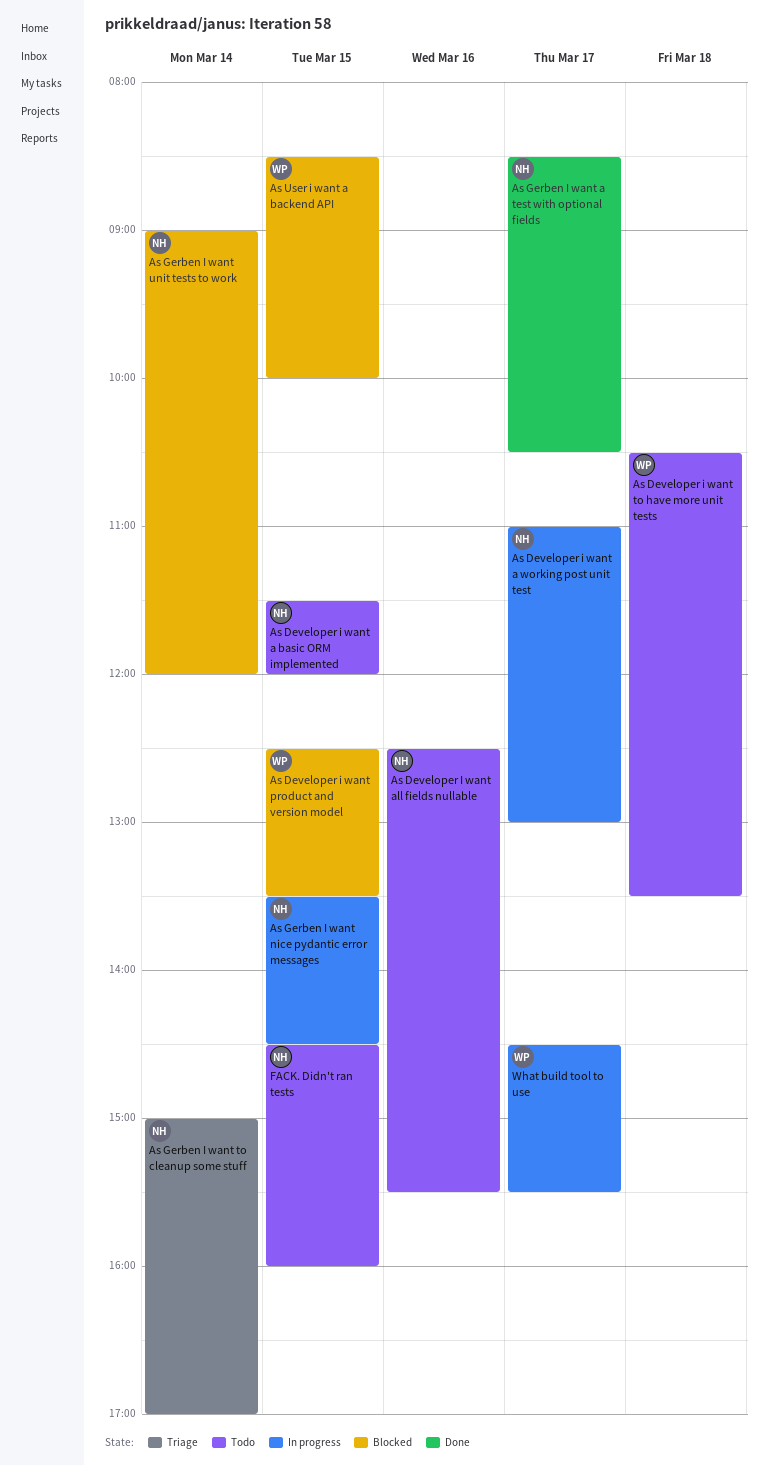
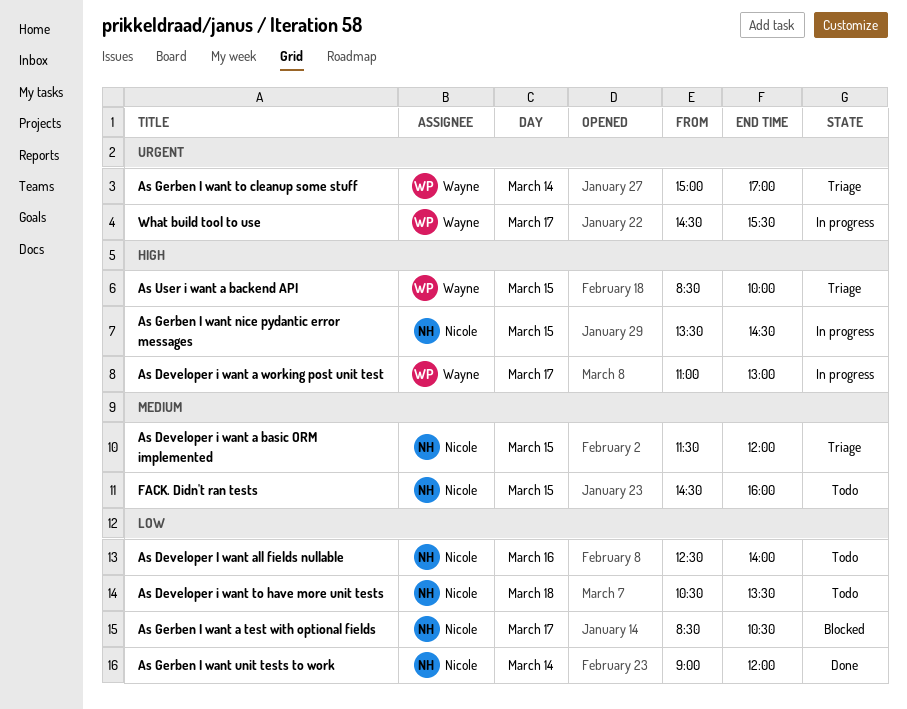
As Developer i want a basic ORM implemented, status: Todo -> Triage
As Developer i want a working post unit test, owner: Nicole -> Wayne
As Developer I want all fields nullable, ends: 15:30 -> 14:00
As Developer i want product and version model: present -> none
As Developer i want to have more unit tests, owner: Wayne -> Nicole
As Gerben I want a test with optional fields, status: Done -> Blocked
As Gerben I want to cleanup some stuff, owner: Nicole -> Wayne
As Gerben I want unit tests to work, status: Blocked -> Done
As User i want a backend API, status: Blocked -> Triage

